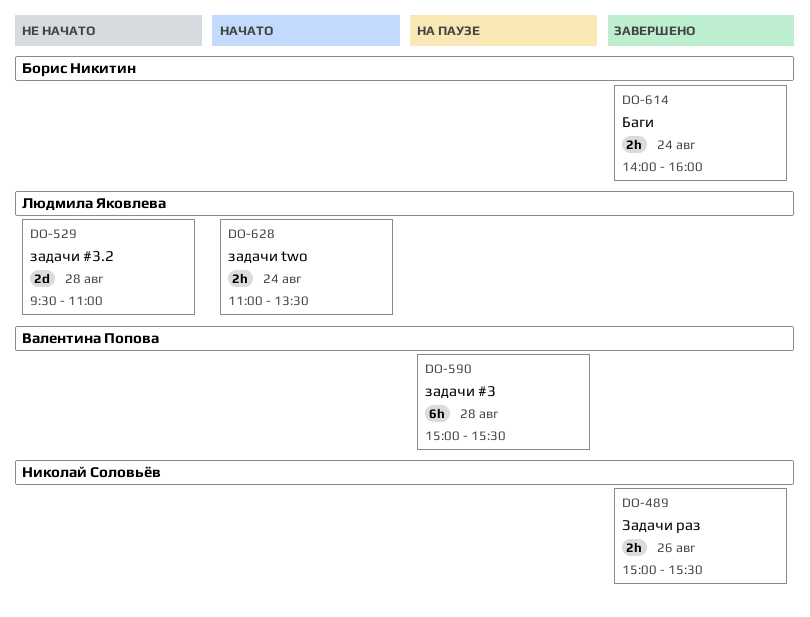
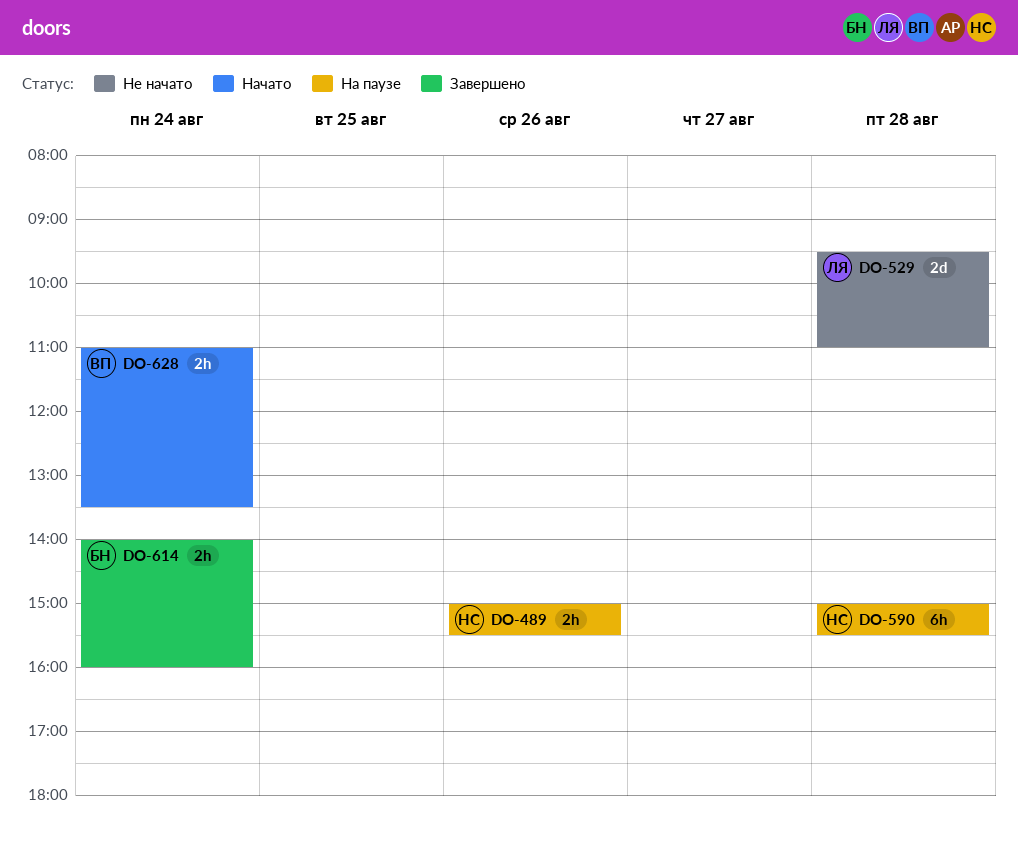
DO-489, status: Завершено -> На паузе
DO-590, owner: Валентина Попова -> Николай Соловьёв
DO-628, owner: Людмила Яковлева -> Валентина Попова

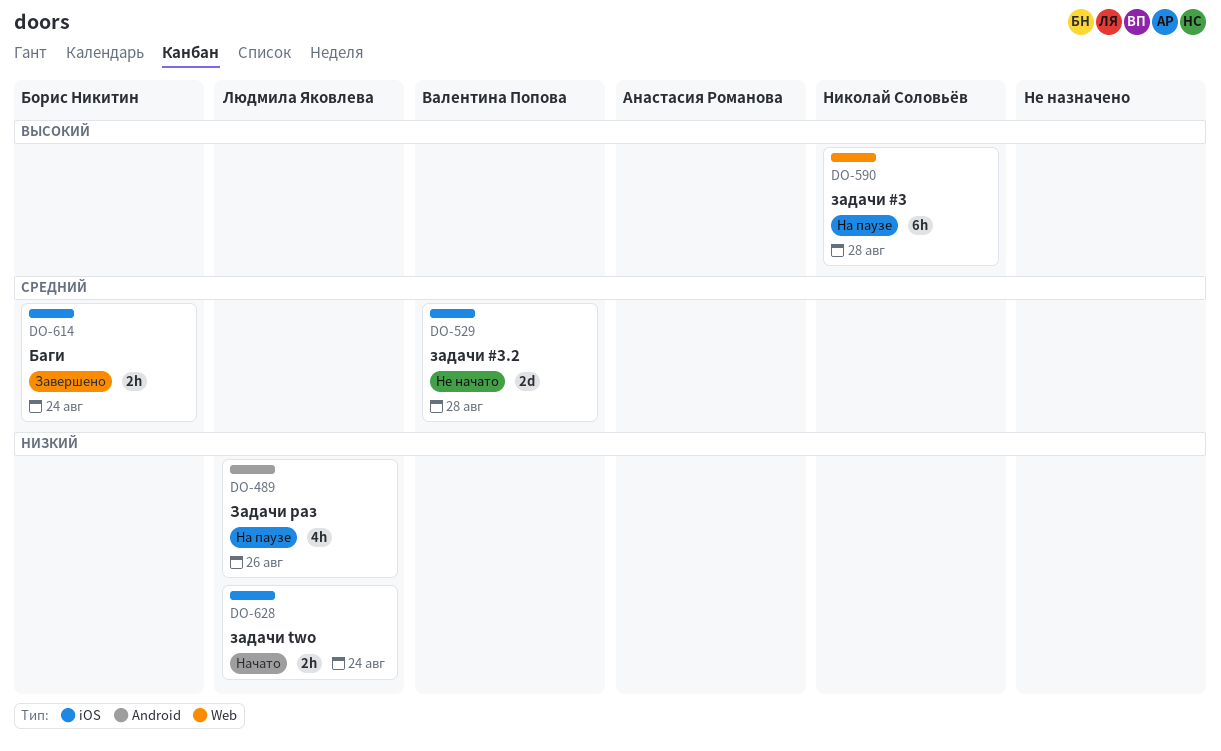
DO-489, owner: Николай Соловьёв -> Людмила Яковлева
DO-489, estimate: 2h -> 4h
DO-529, owner: Людмила Яковлева -> Валентина Попова
DO-628, owner: Валентина Попова -> Людмила Яковлева

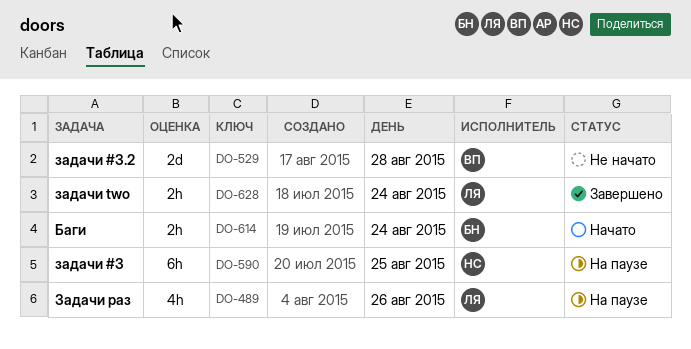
DO-590, day: Aug 28 -> Aug 25
DO-614, status: Завершено -> Начато
DO-628, status: Начато -> Завершено

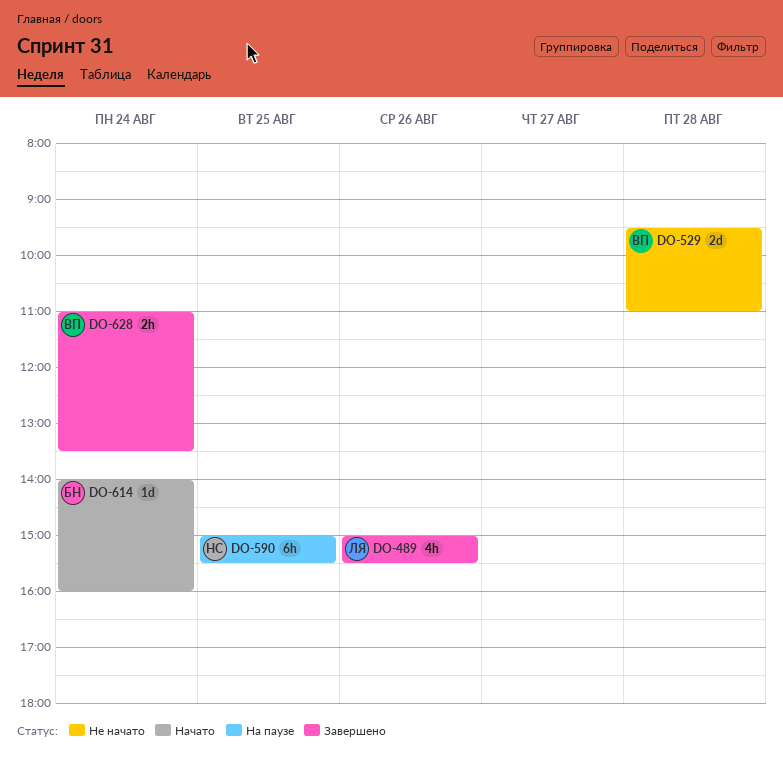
DO-489, status: На паузе -> Завершено
DO-614, estimate: 2h -> 1d
DO-628, owner: ЛЯ -> ВП

